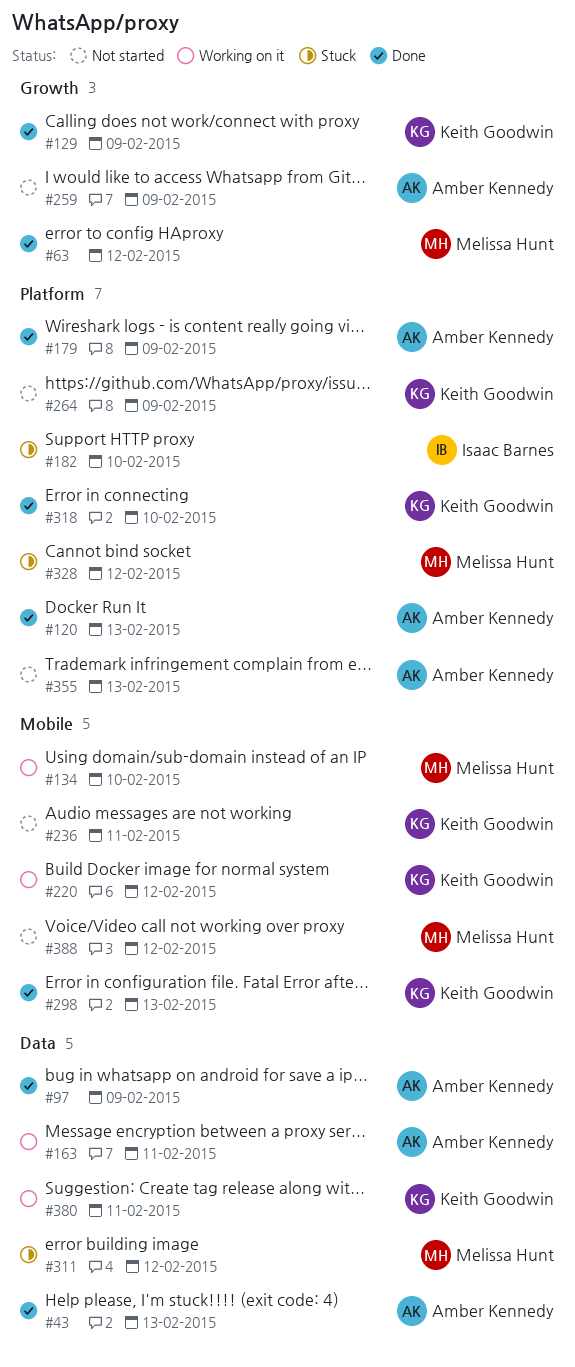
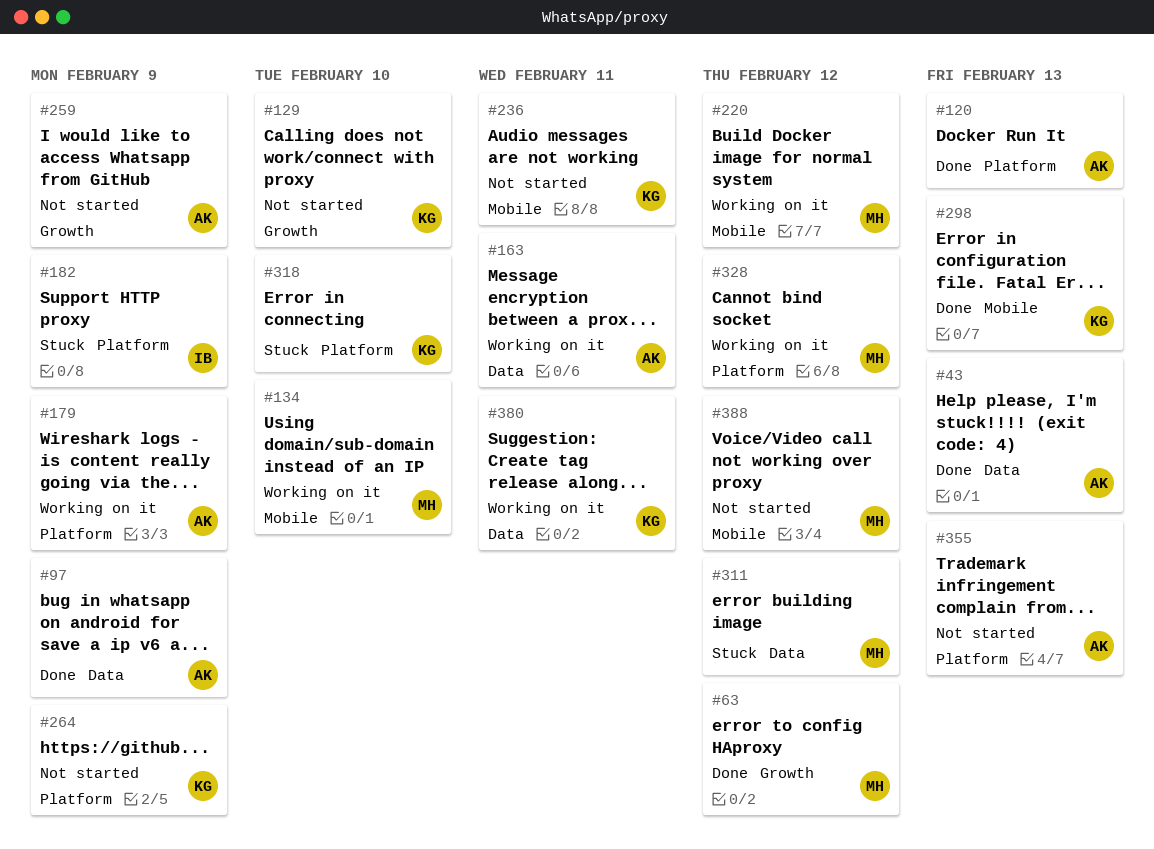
#129, status: Done -> Not started
#129, due: Feb 9 -> Feb 10
#179, status: Done -> Working on it
#182, due: Feb 10 -> Feb 9
#220, owner: Keith Goodwin -> Melissa Hunt
#318, status: Done -> Stuck
#328, status: Stuck -> Working on it

